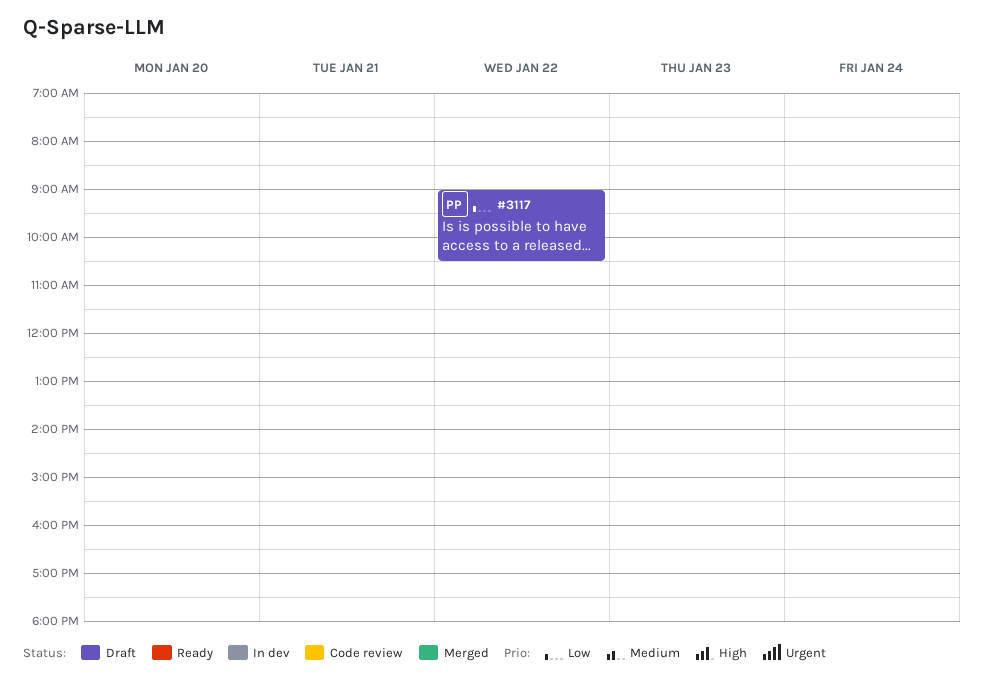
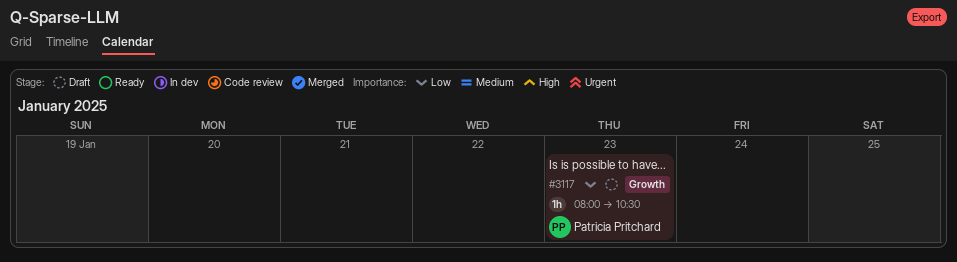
#3117, day: Jan 22 -> Jan 23
#3117, begins: 09:00 -> 08:00

